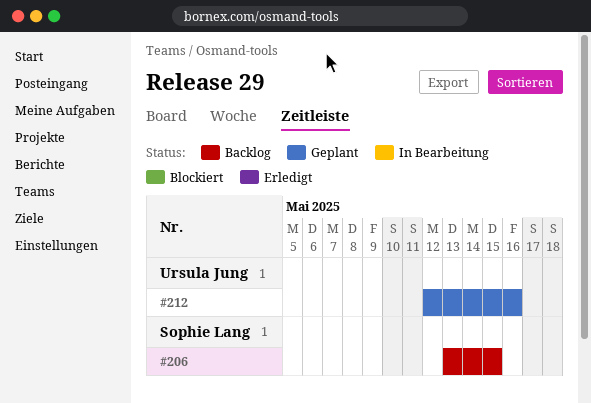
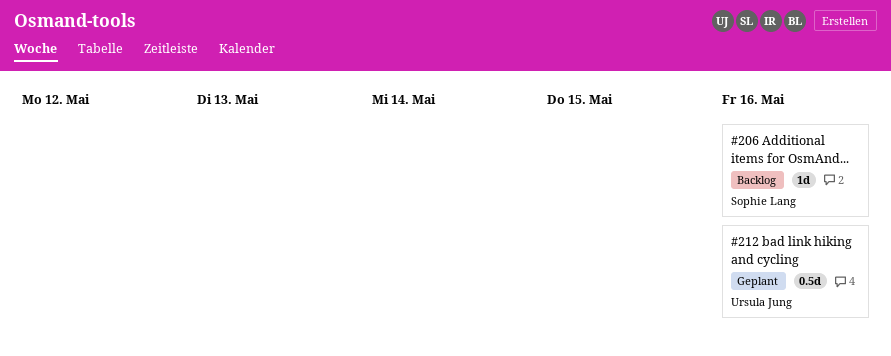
#206, due: May 15 -> May 16

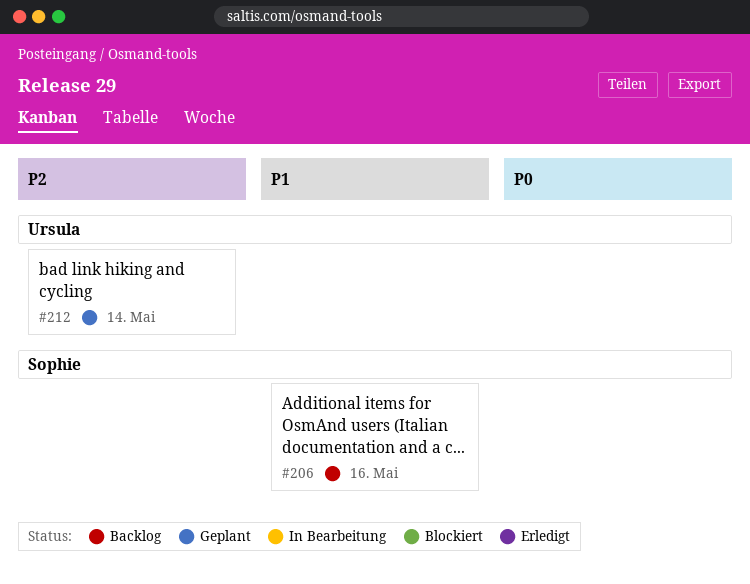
#212, due: May 16 -> May 14

